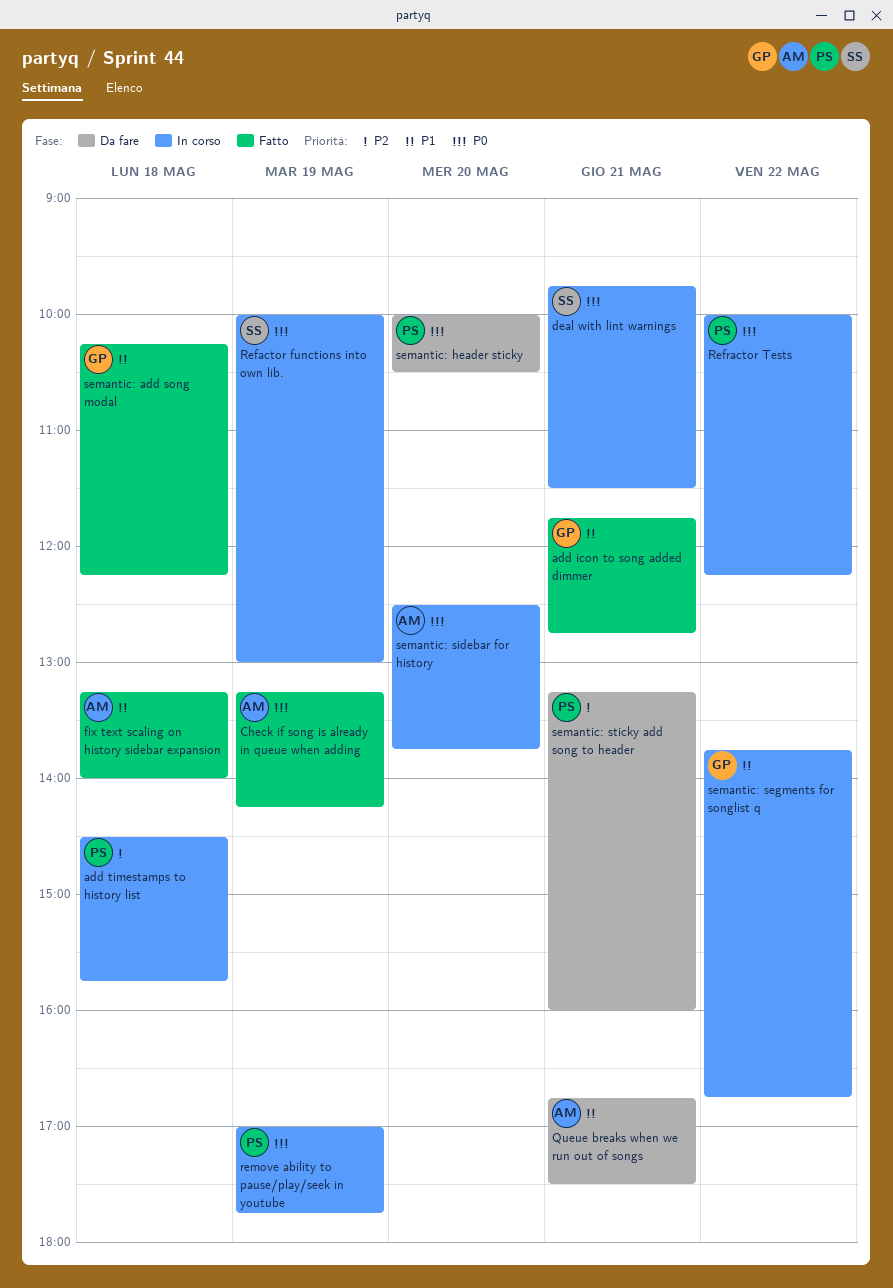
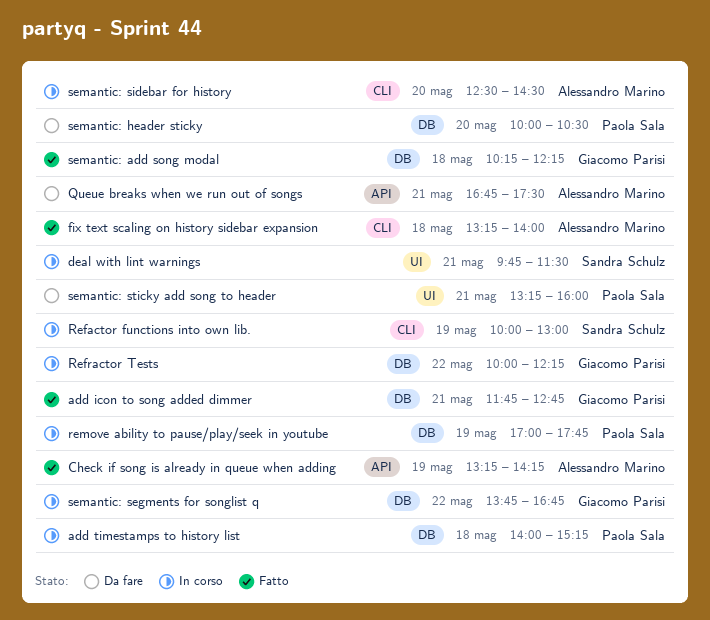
add timestamps to history list, begins: 14:30 -> 14:00
add timestamps to history list, ends: 15:45 -> 15:15
Refractor Tests, owner: Paola Sala -> Giacomo Parisi
semantic: sidebar for history, ends: 13:45 -> 14:30

